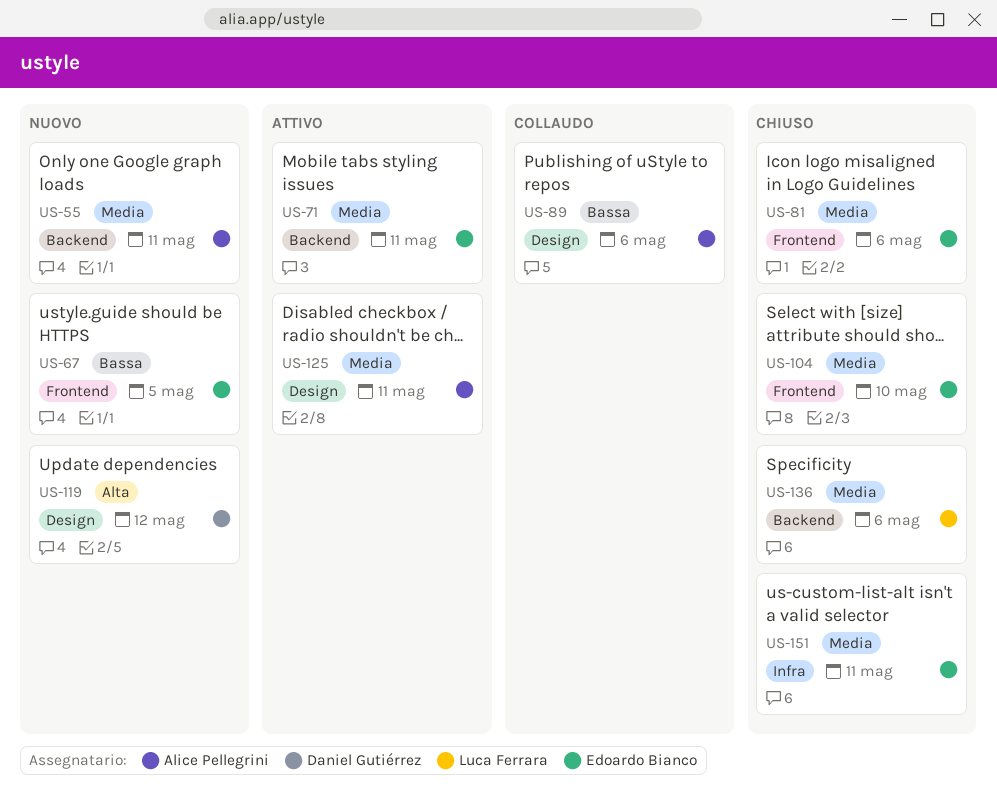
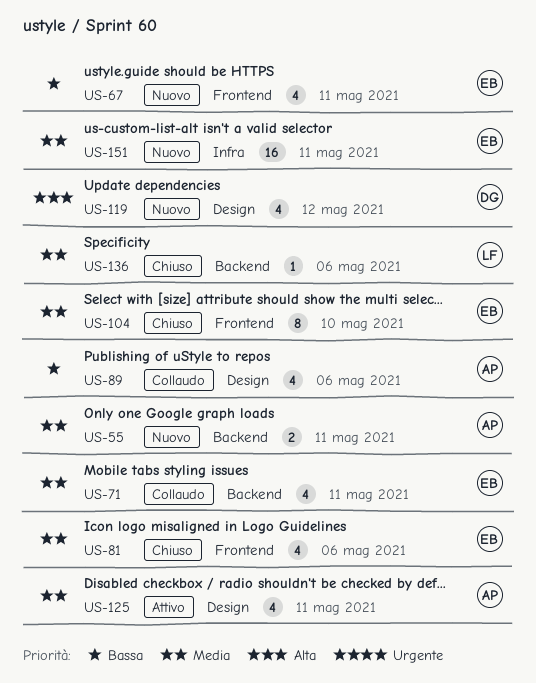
US-67, due: May 5 -> May 11
US-71, status: Attivo -> Collaudo
US-151, status: Chiuso -> Nuovo

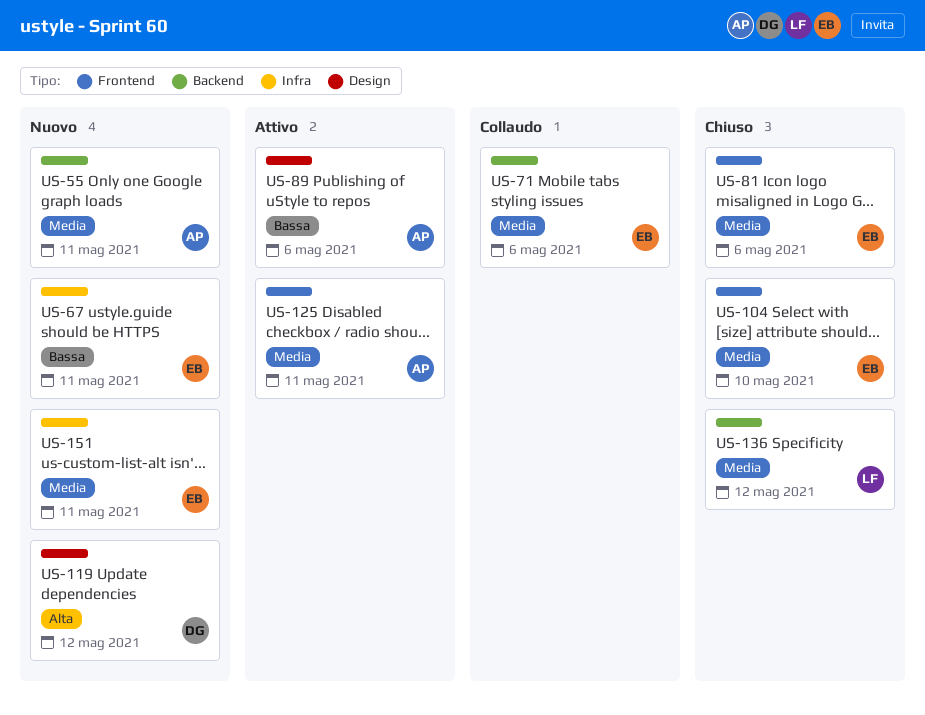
US-67, label: Frontend -> Infra
US-71, due: May 11 -> May 6
US-89, status: Collaudo -> Attivo
US-125, label: Design -> Frontend
US-136, due: May 6 -> May 12

